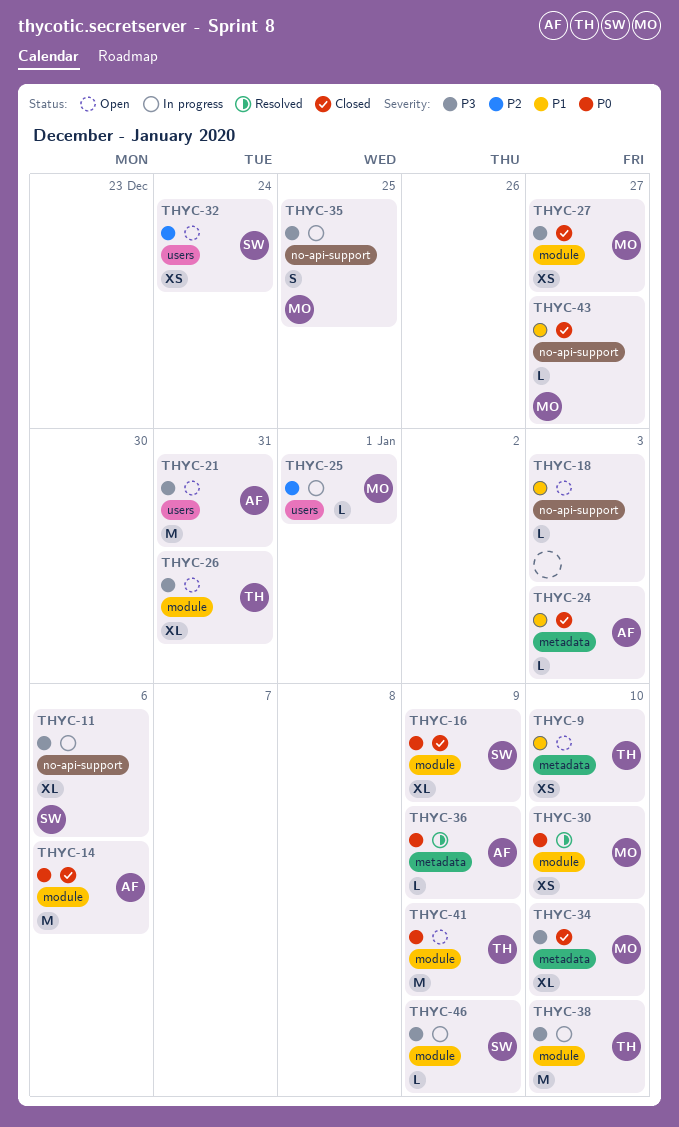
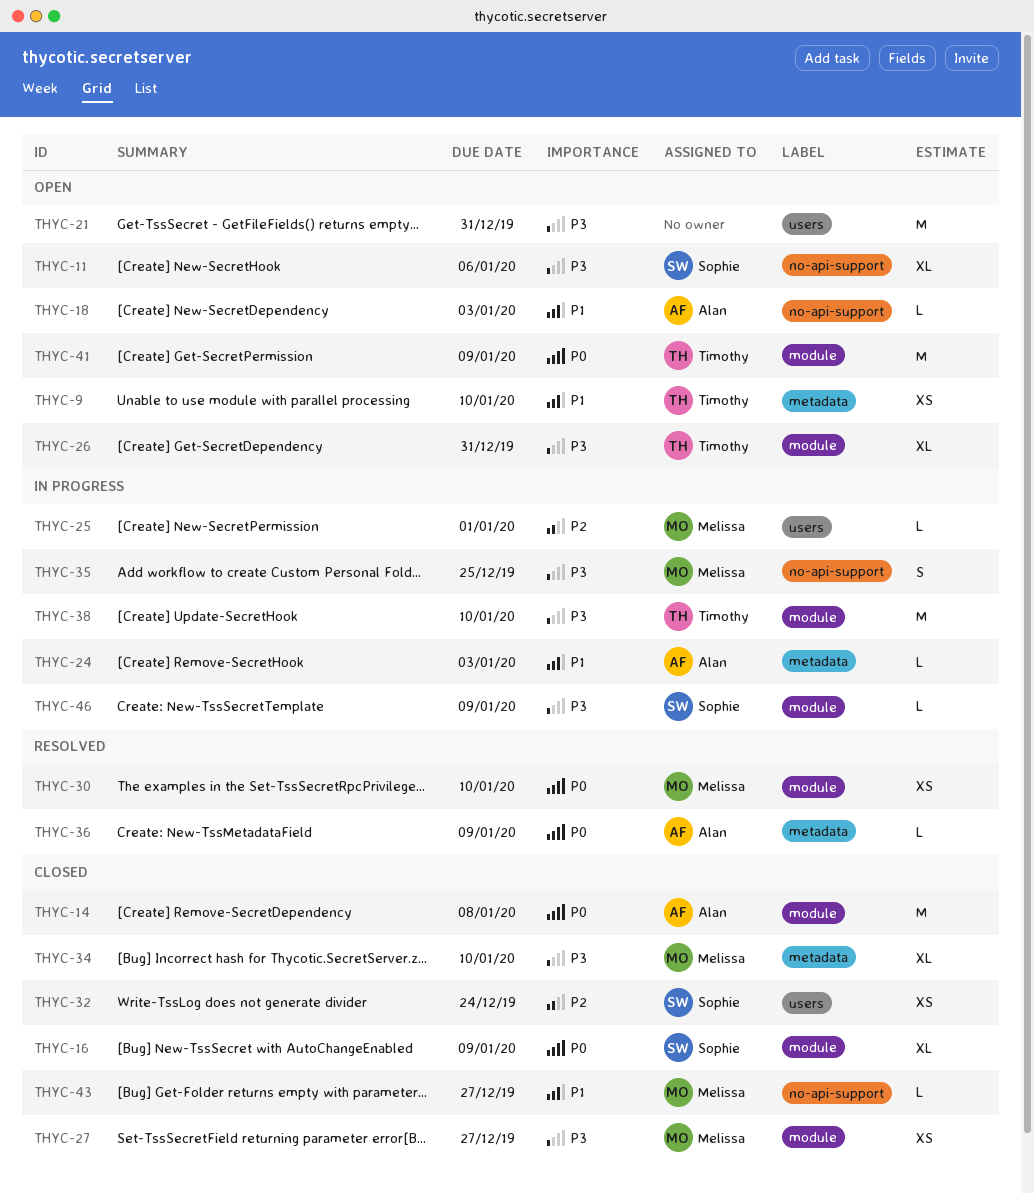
THYC-11, status: In progress -> Open
THYC-14, due: Jan 6 -> Jan 8
THYC-18, owner: none -> Alan
THYC-21, owner: Alan -> none
THYC-24, status: Closed -> In progress
THYC-32, status: Open -> Closed

